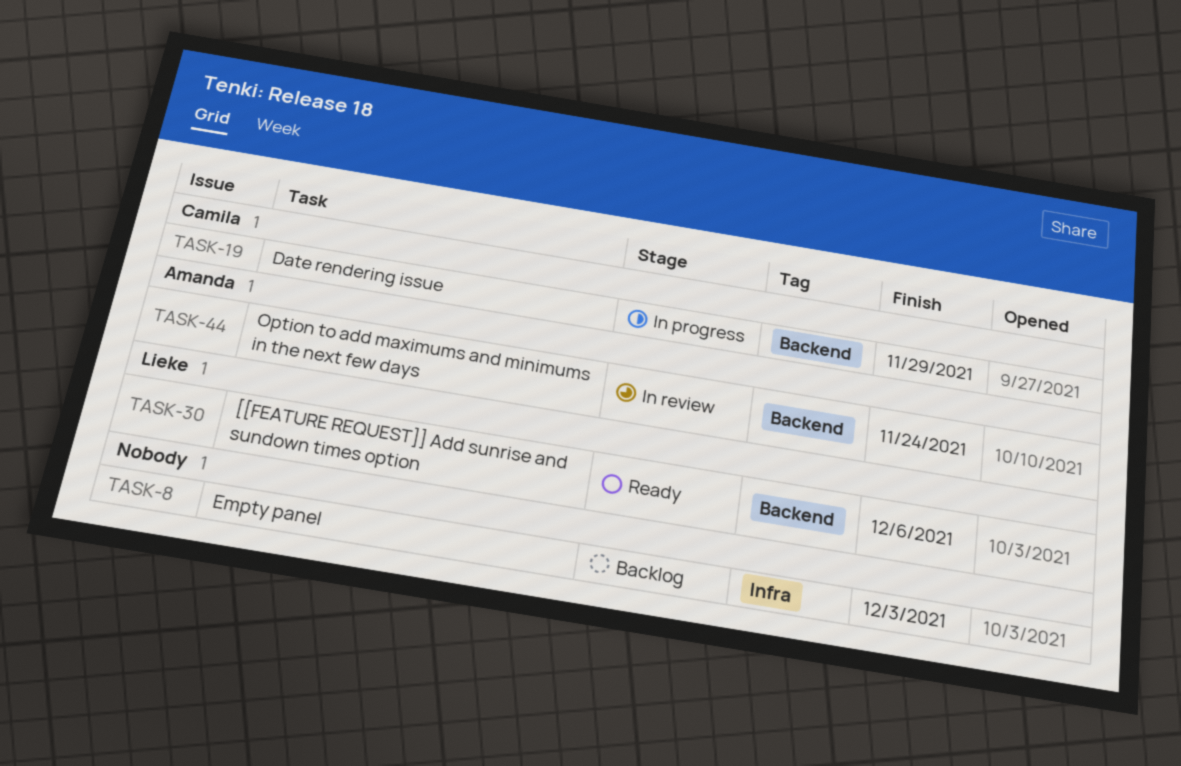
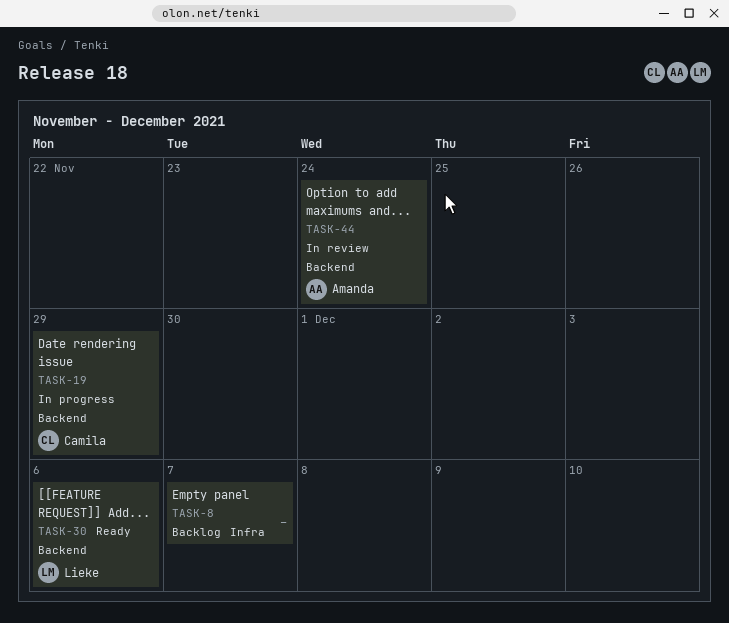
TASK-8, due: Dec 3 -> Dec 7

